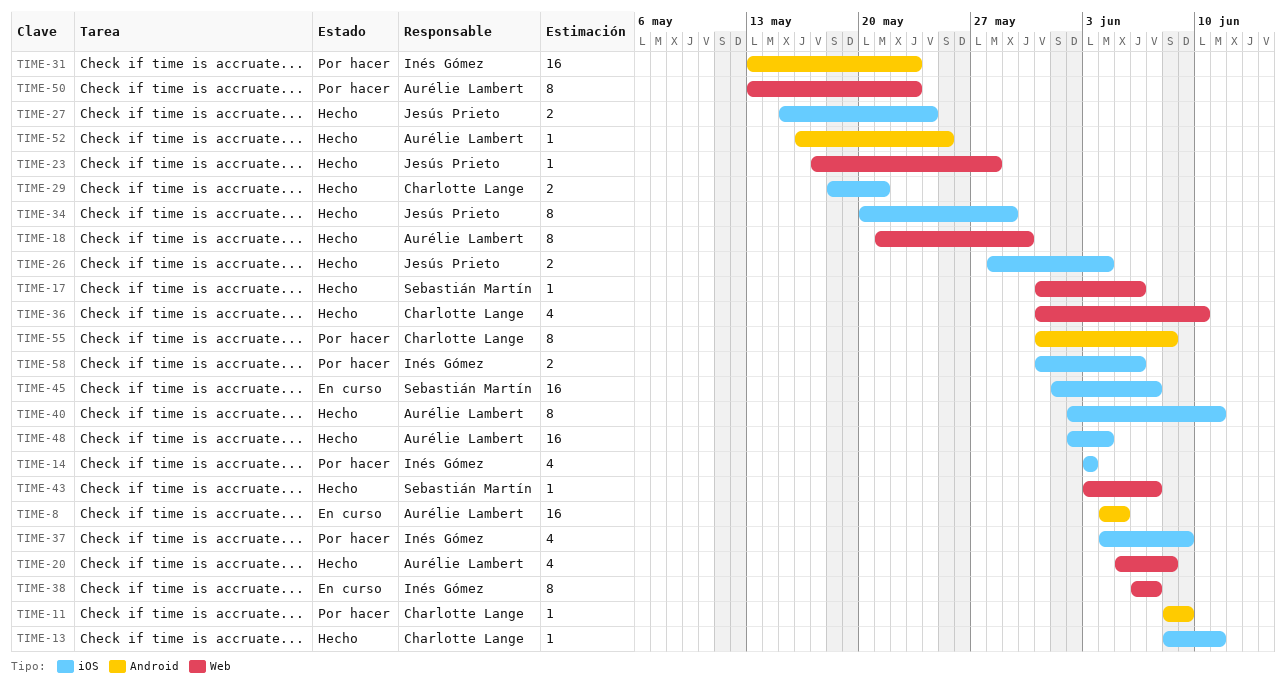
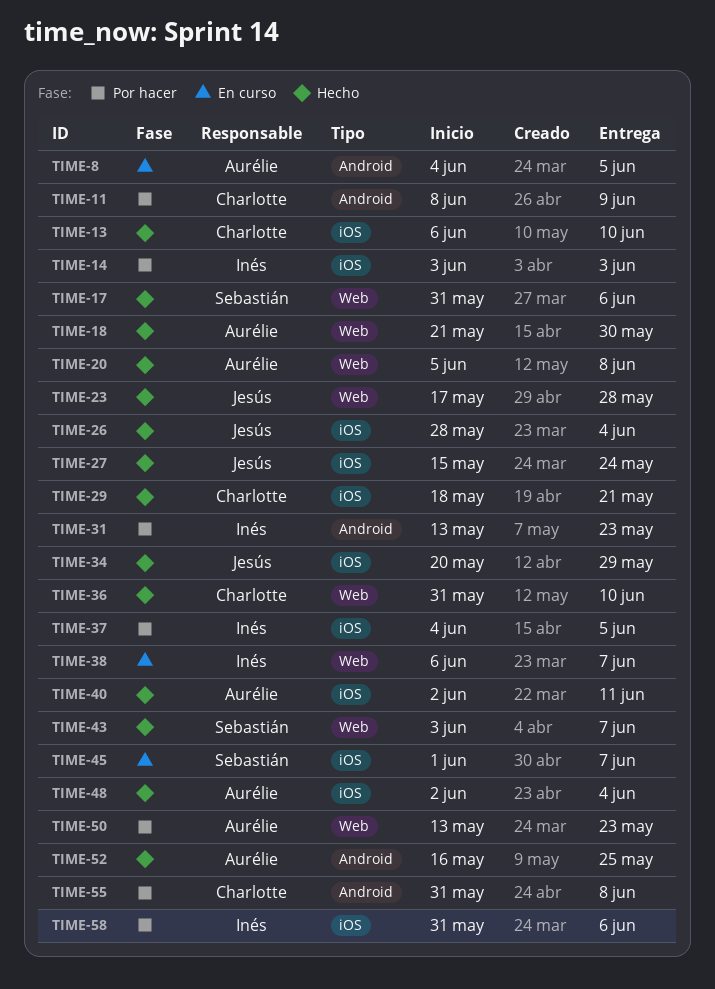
TIME-13, start: Jun 8 -> Jun 6
TIME-13, due: Jun 11 -> Jun 10
TIME-37, due: Jun 9 -> Jun 5

